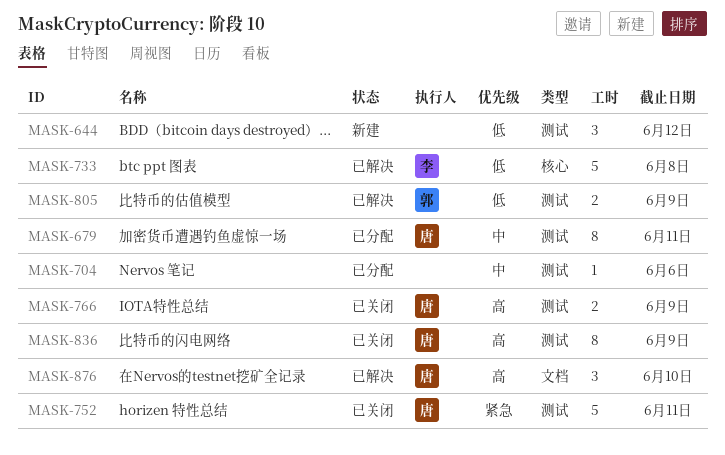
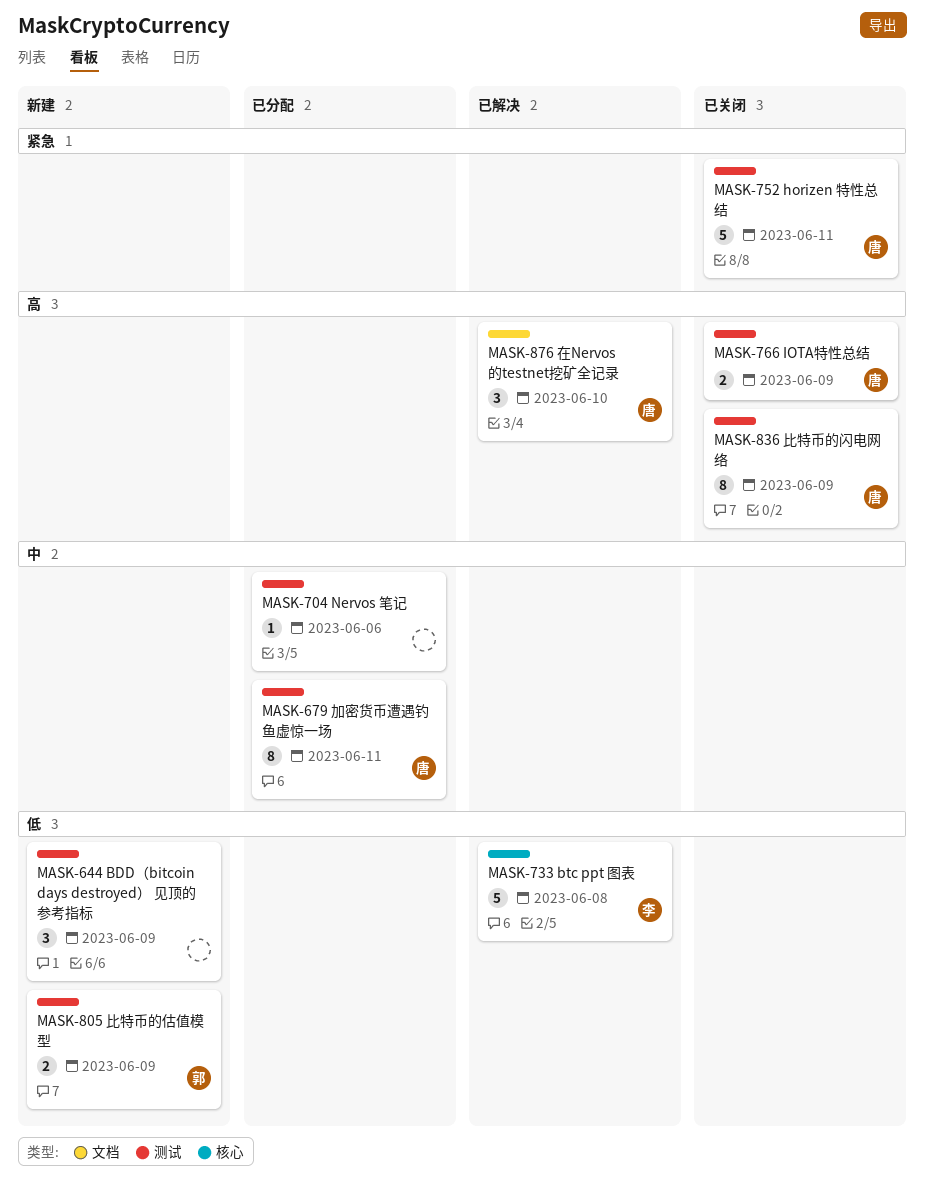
MASK-644, due: Jun 12 -> Jun 9
MASK-805, status: 已解决 -> 新建

